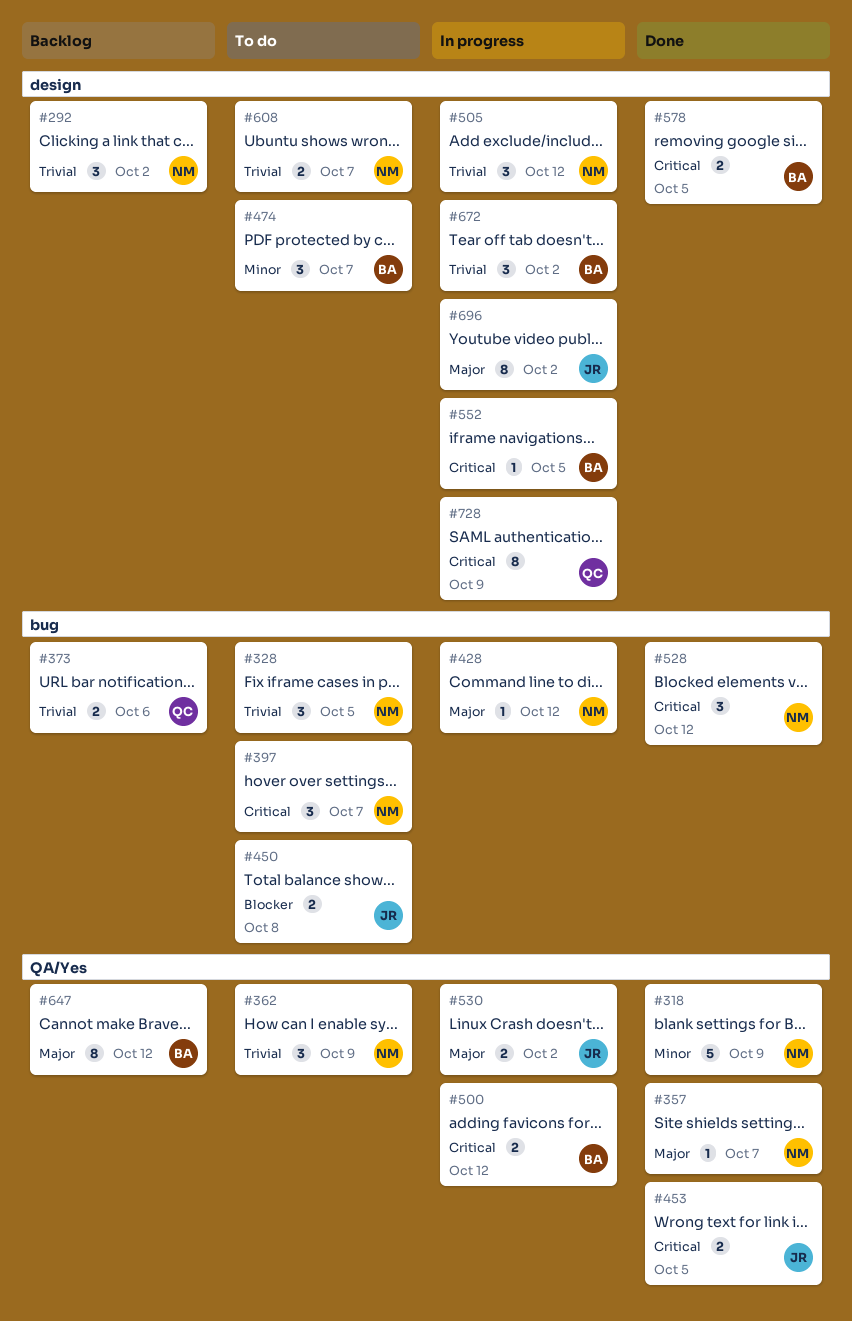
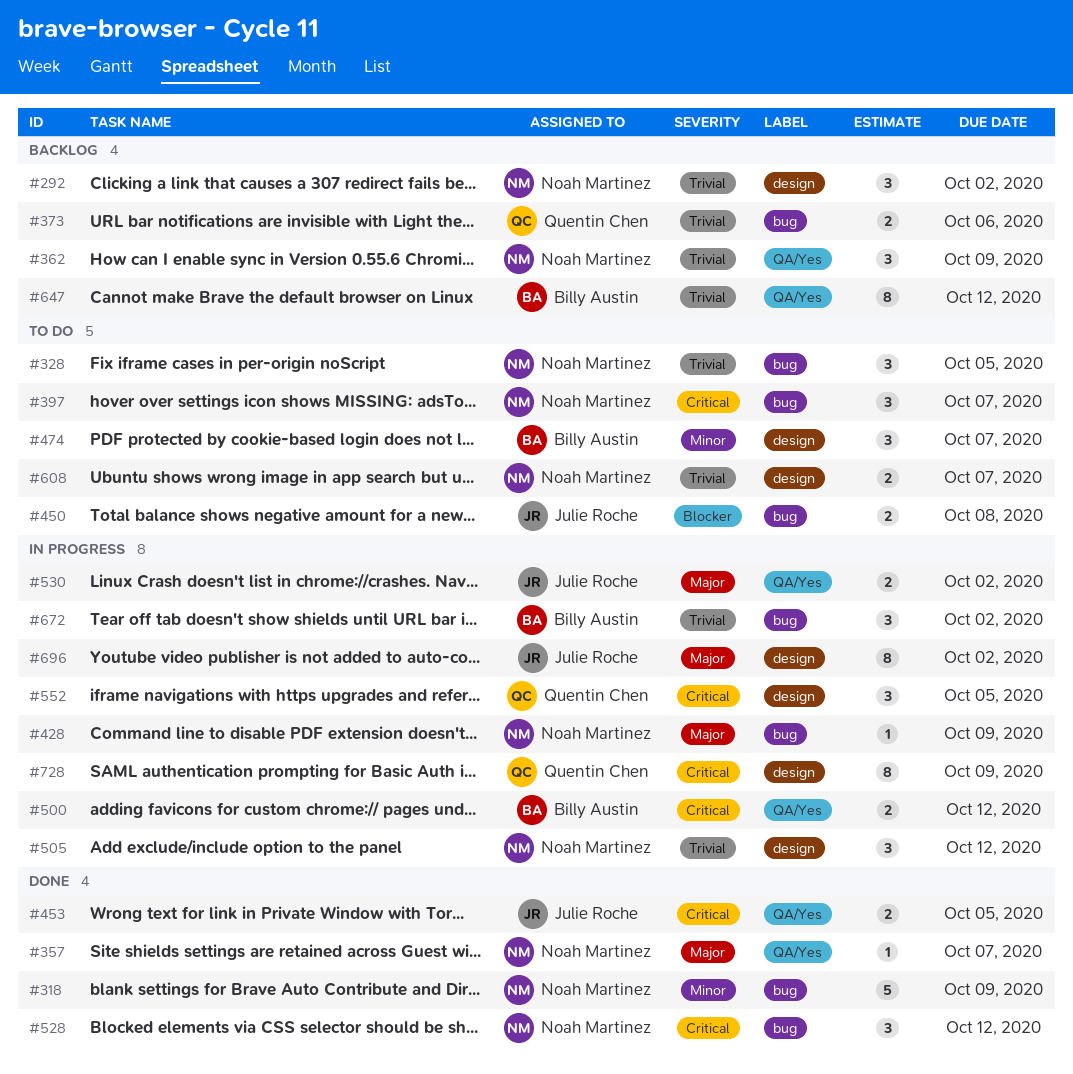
#318, label: QA/Yes -> bug
#362, status: To do -> Backlog
#428, due: Oct 12 -> Oct 9
#552, owner: Billy Austin -> Quentin Chen
#552, estimate: 1 -> 3
#578: present -> none
#647, priority: Major -> Trivial
#672, label: design -> bug

